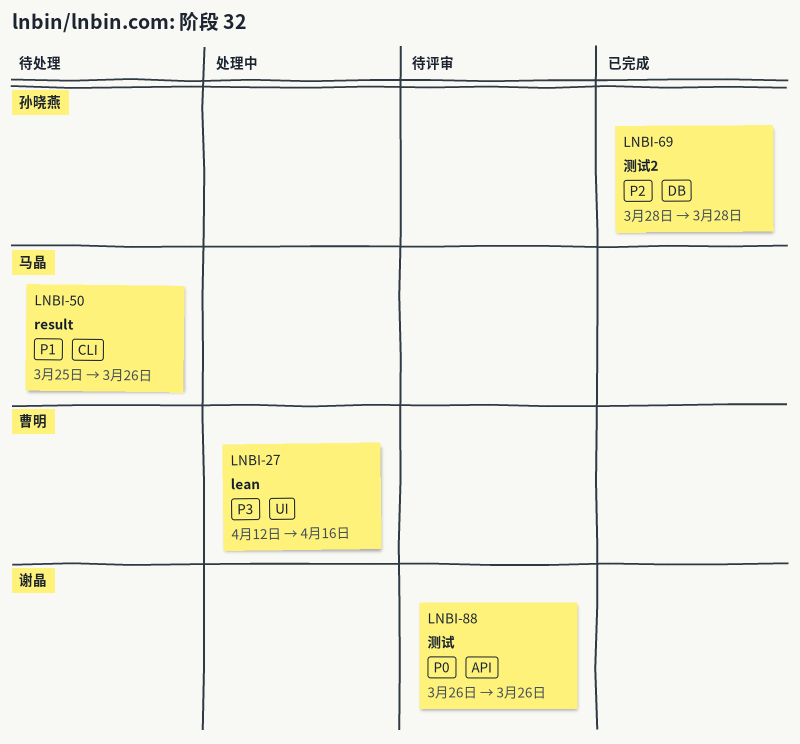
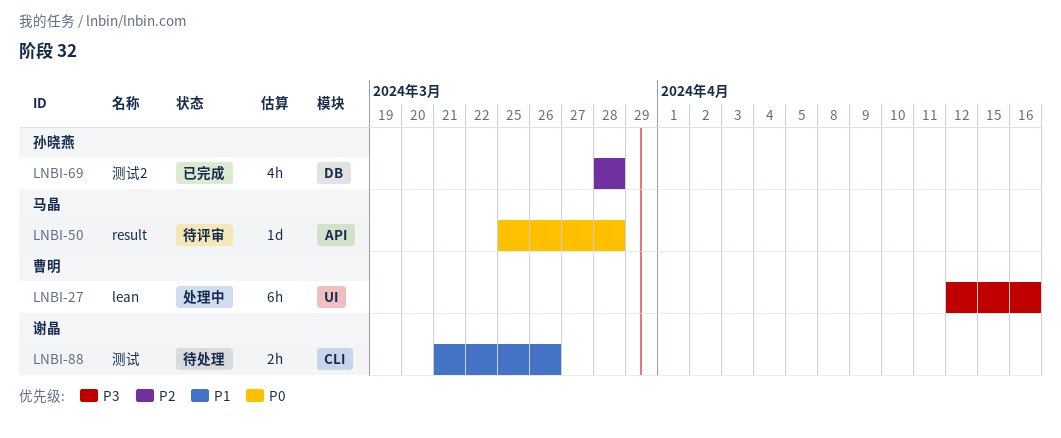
LNBI-50, status: 待处理 -> 待评审
LNBI-50, priority: P1 -> P0
LNBI-50, label: CLI -> API
LNBI-50, due: Mar 26 -> Mar 28
LNBI-88, status: 待评审 -> 待处理
LNBI-88, priority: P0 -> P1
LNBI-88, label: API -> CLI
LNBI-88, start: Mar 26 -> Mar 21

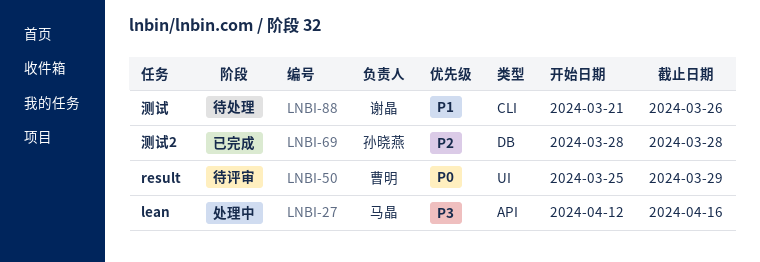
LNBI-27, owner: 曹明 -> 马晶
LNBI-27, label: UI -> API
LNBI-50, owner: 马晶 -> 曹明
LNBI-50, label: API -> UI
LNBI-50, due: Mar 28 -> Mar 29

